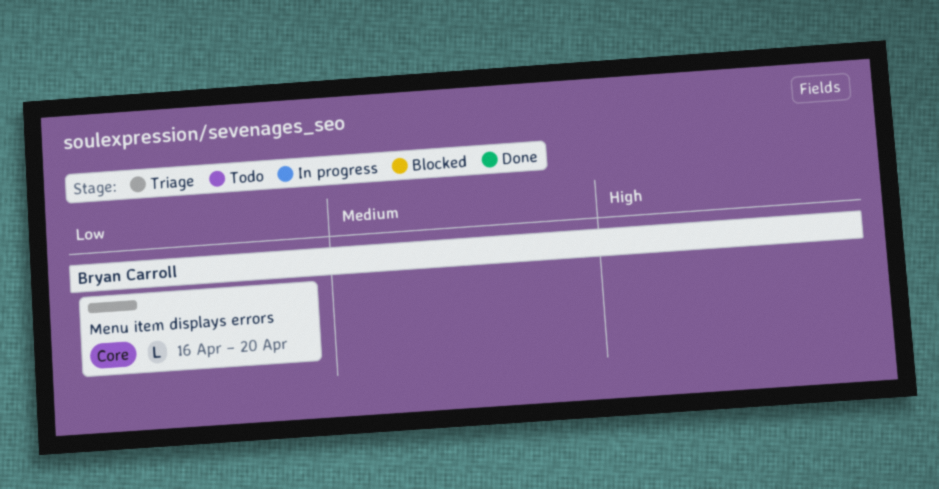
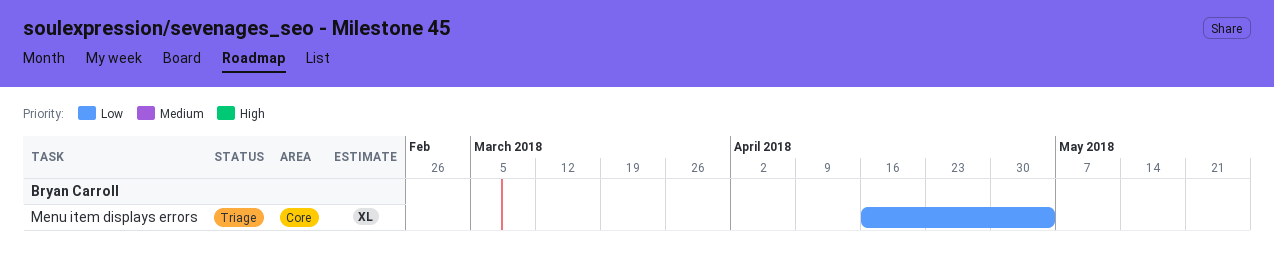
Menu item displays errors, estimate: L -> XL
Menu item displays errors, due: Apr 20 -> May 4

